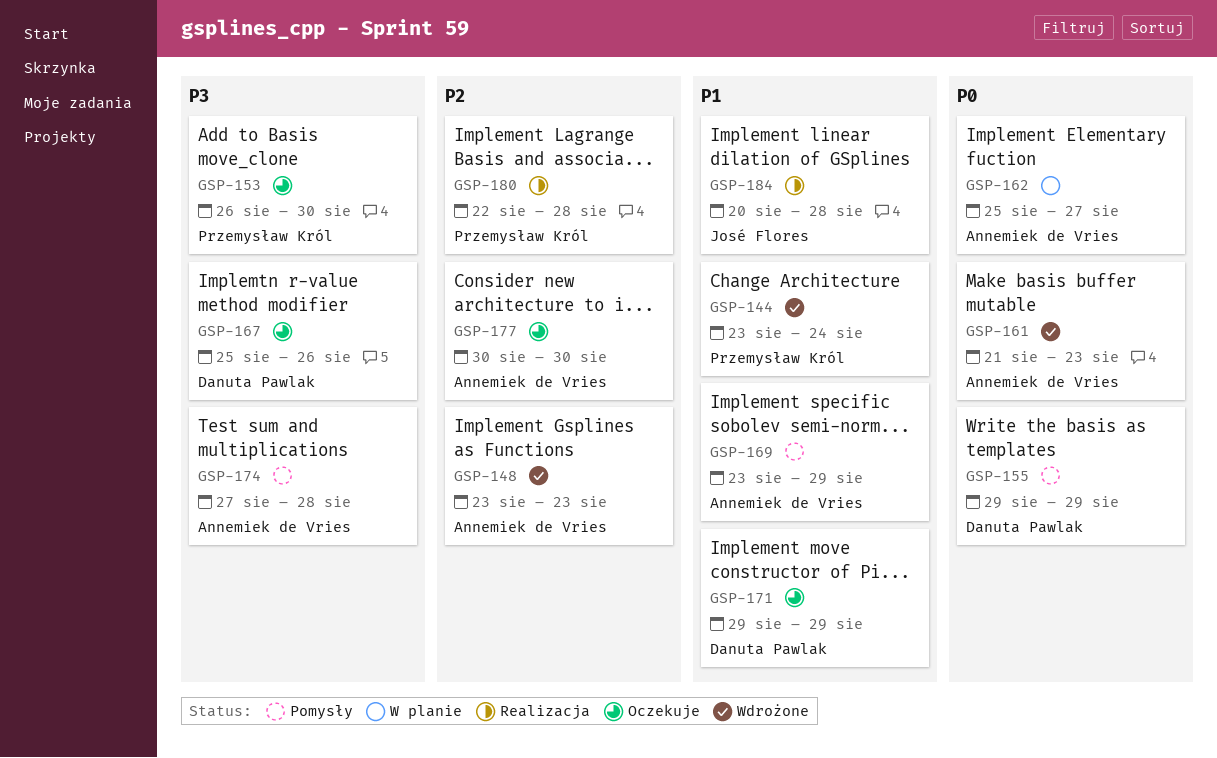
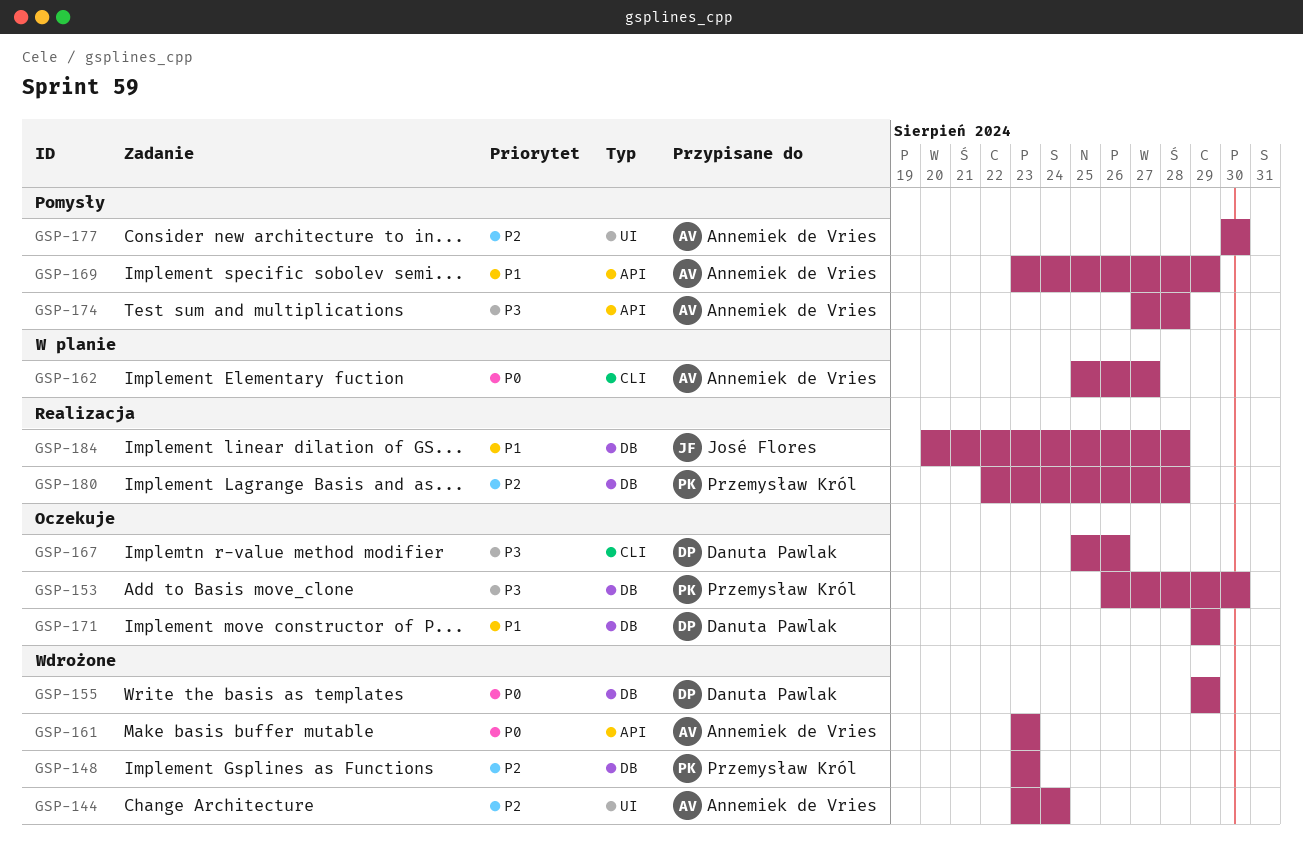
GSP-144, owner: Przemysław Król -> Annemiek de Vries
GSP-144, priority: P1 -> P2
GSP-148, owner: Annemiek de Vries -> Przemysław Król
GSP-155, status: Pomysły -> Wdrożone
GSP-161, start: Aug 21 -> Aug 23
GSP-177, status: Oczekuje -> Pomysły

